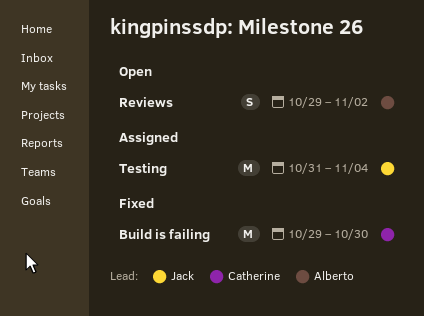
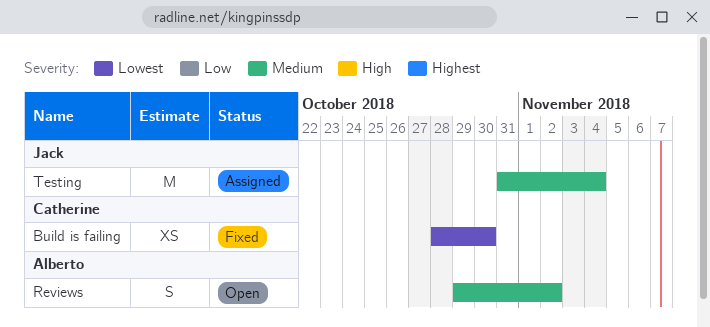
Build is failing, estimate: M -> XS
Build is failing, start: Oct 29 -> Oct 28

